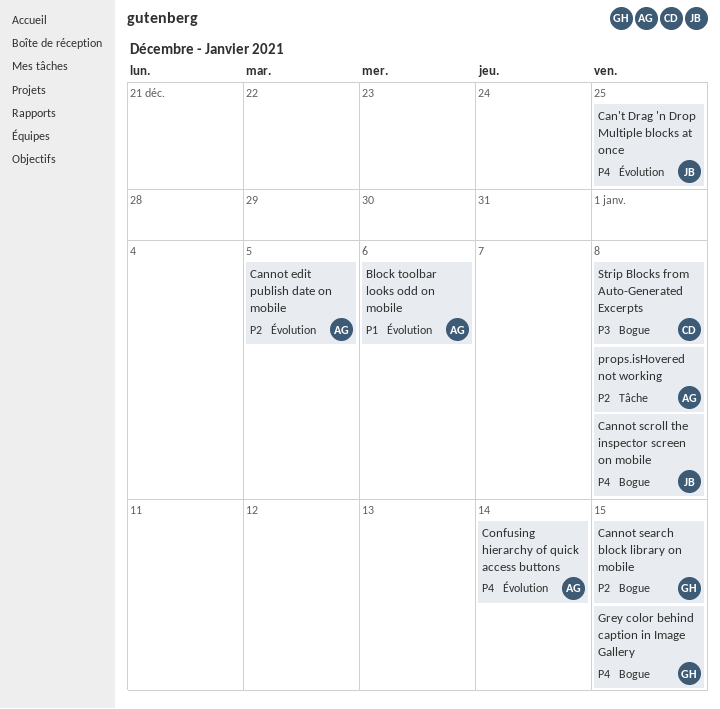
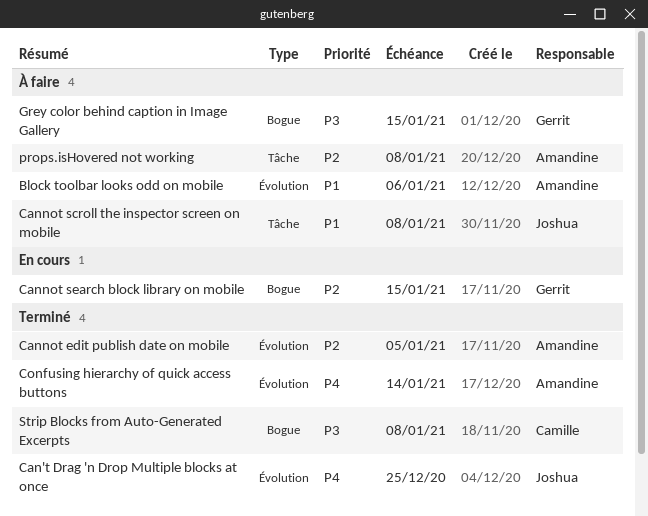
Cannot scroll the inspector screen on mobile, priority: P4 -> P1
Cannot scroll the inspector screen on mobile, label: Bogue -> Tâche
Grey color behind caption in Image Gallery, priority: P4 -> P3

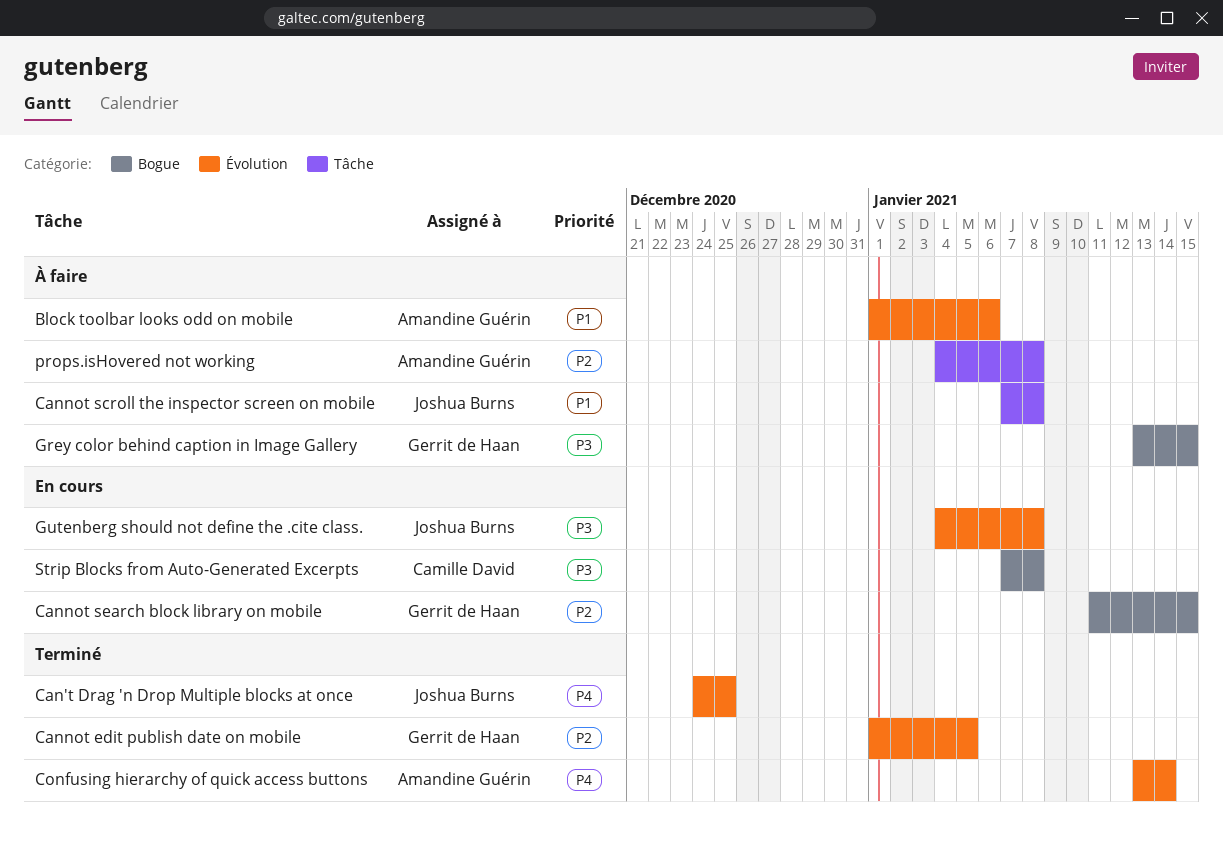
Cannot edit publish date on mobile, owner: Amandine Guérin -> Gerrit de Haan
Gutenberg should not define the .cite class.: none -> present
Strip Blocks from Auto-Generated Excerpts, status: Terminé -> En cours

